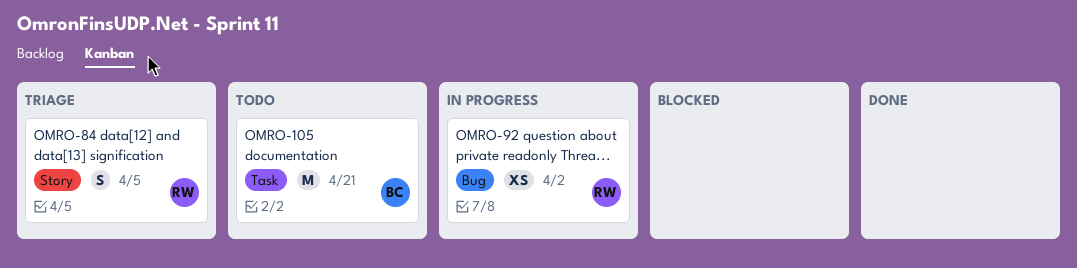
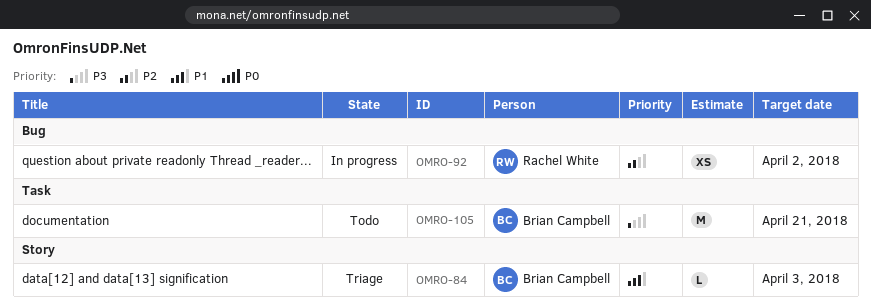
OMRO-84, owner: Rachel White -> Brian Campbell
OMRO-84, estimate: S -> L
OMRO-84, due: Apr 5 -> Apr 3

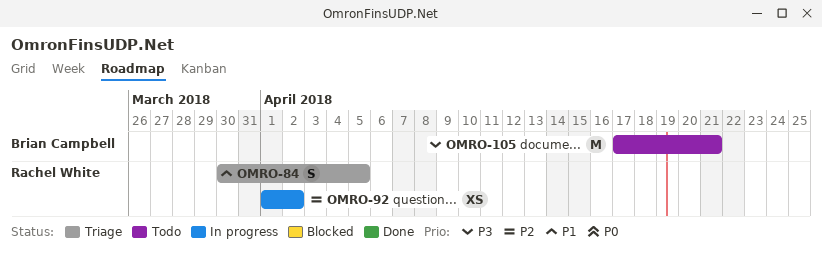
OMRO-84, owner: Brian Campbell -> Rachel White
OMRO-84, estimate: L -> S
OMRO-84, due: Apr 3 -> Apr 5

